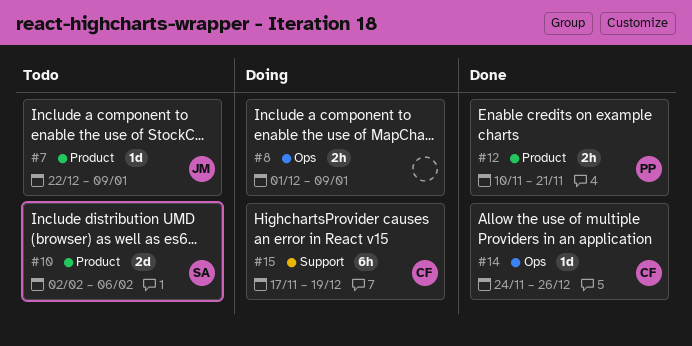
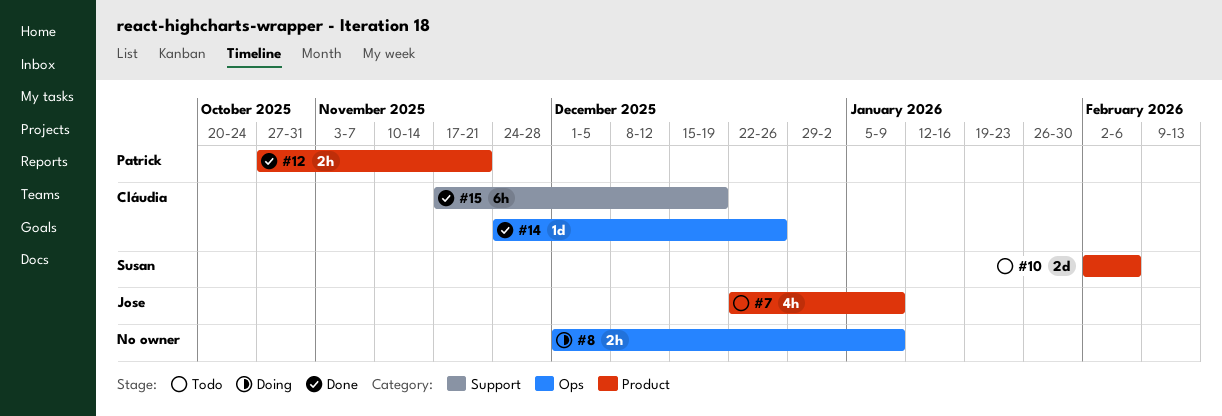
#7, estimate: 1d -> 4h
#12, start: Nov 10 -> Oct 27
#15, status: Doing -> Done

